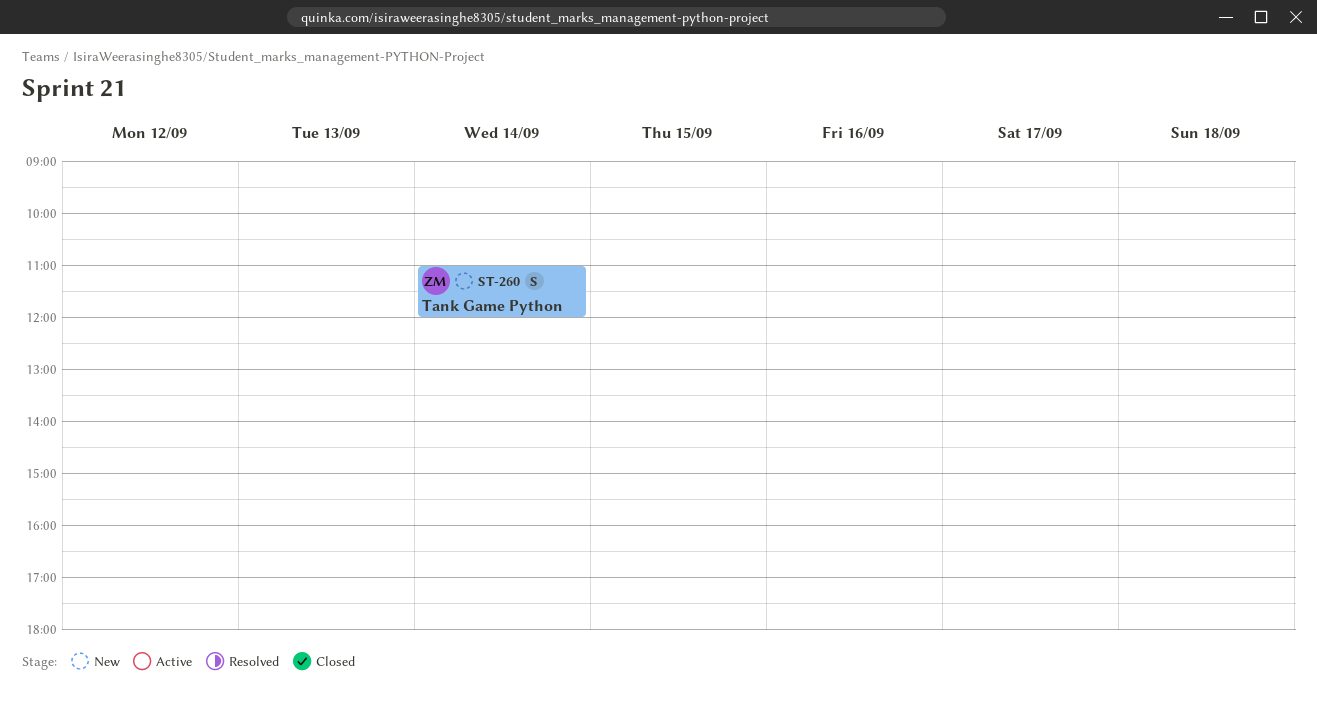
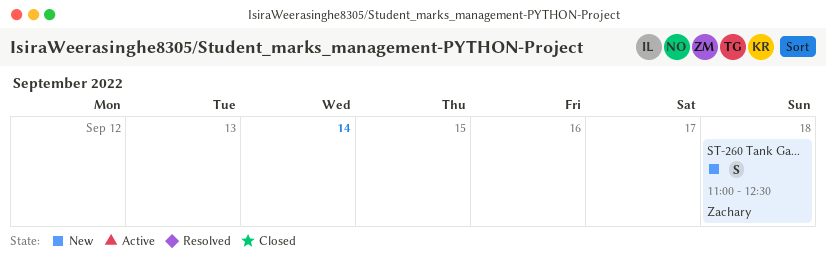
ST-260, day: Sep 14 -> Sep 18
ST-260, ends: 12:00 -> 12:30

